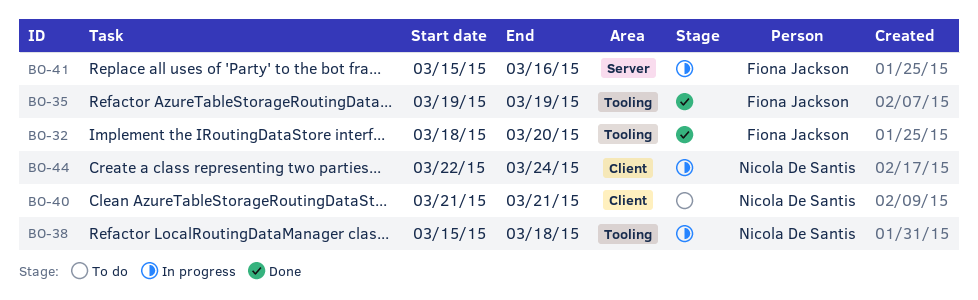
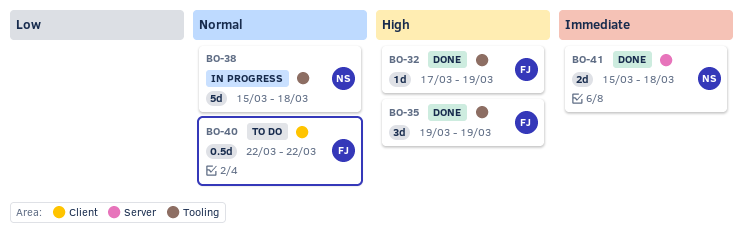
BO-32, start: Mar 18 -> Mar 17
BO-32, due: Mar 20 -> Mar 19
BO-40, owner: Nicola De Santis -> Fiona Jackson
BO-40, start: Mar 21 -> Mar 22
BO-40, due: Mar 21 -> Mar 22
BO-41, status: In progress -> Done
BO-41, owner: Fiona Jackson -> Nicola De Santis
BO-41, due: Mar 16 -> Mar 18
BO-44: present -> none

